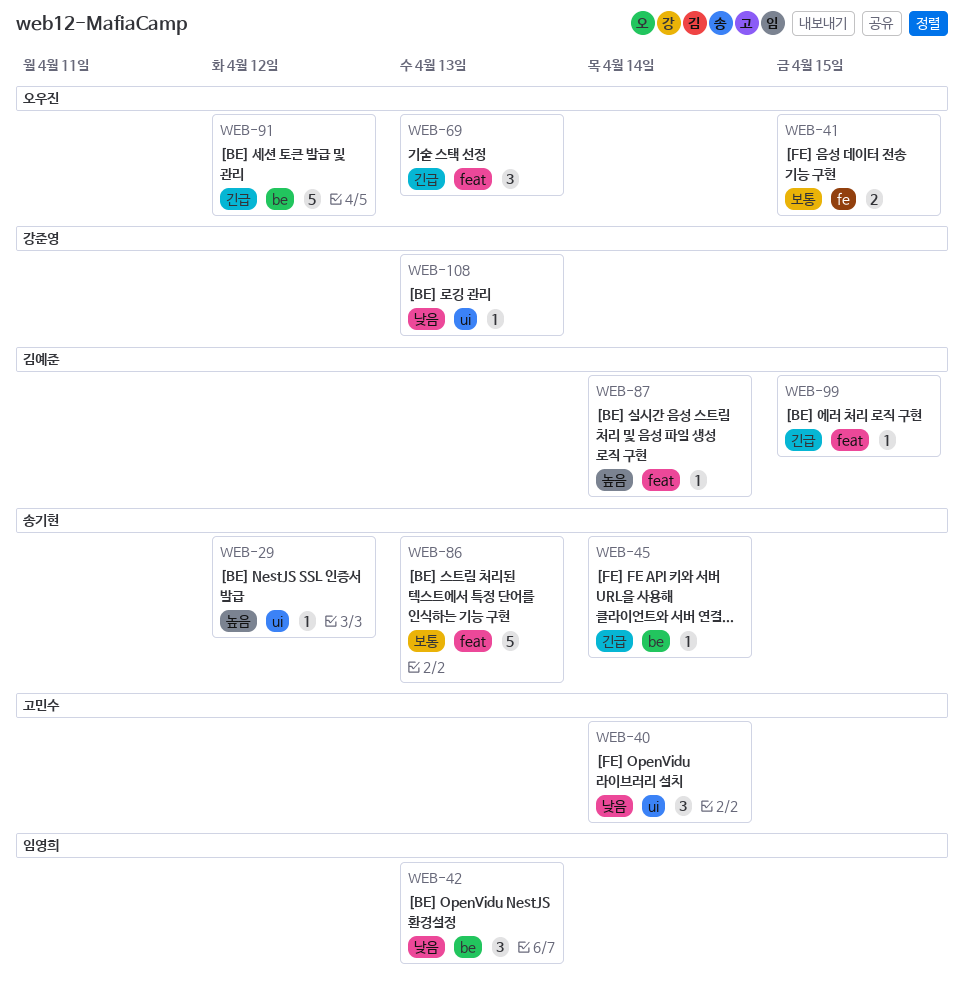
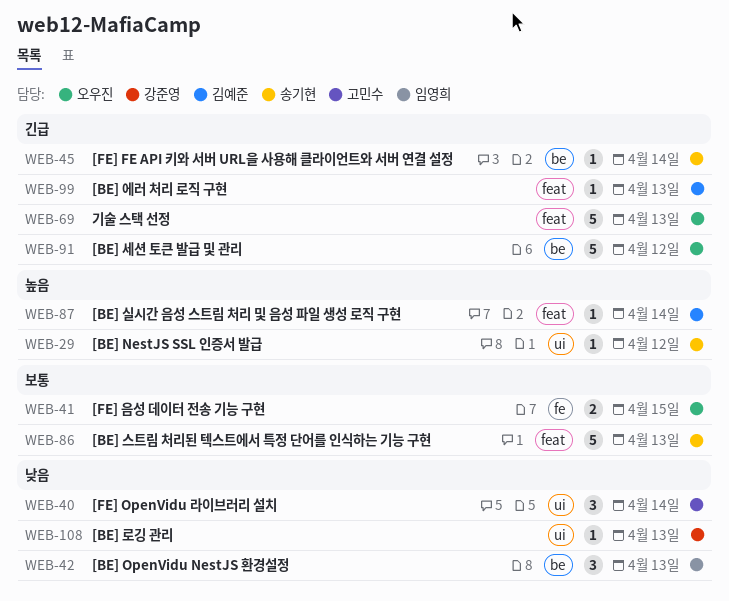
WEB-69, estimate: 3 -> 5
WEB-99, due: Apr 15 -> Apr 13

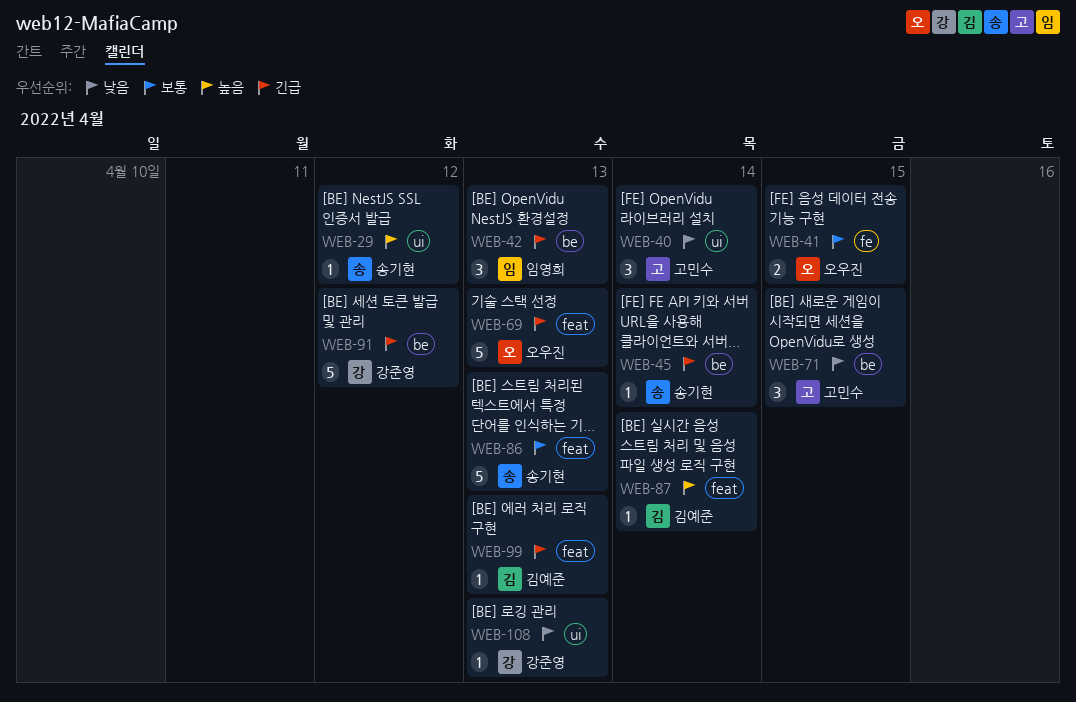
WEB-42, priority: 낮음 -> 긴급
WEB-71: none -> present
WEB-91, owner: 오우진 -> 강준영

